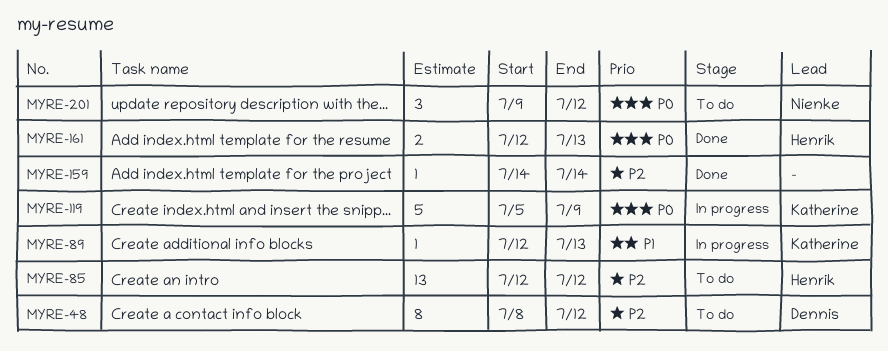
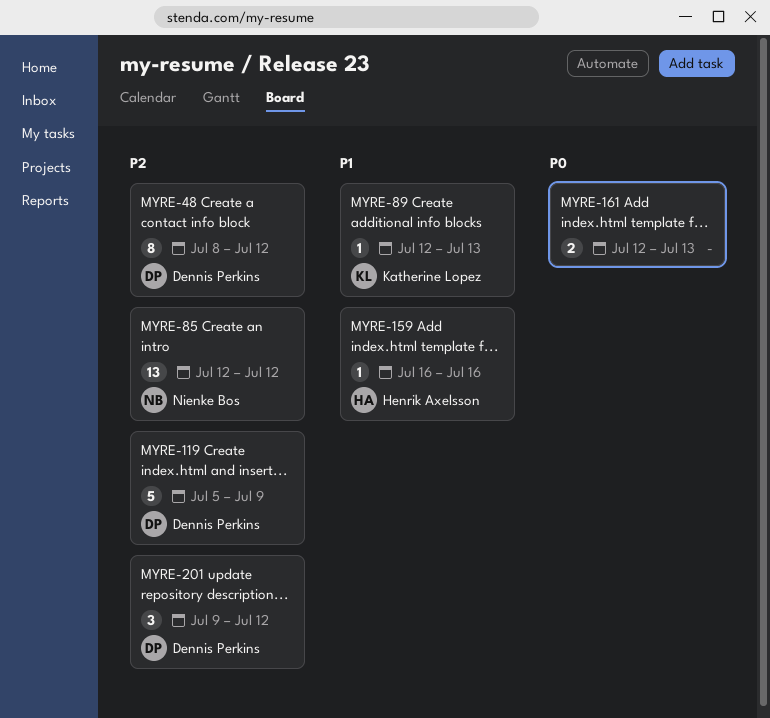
MYRE-85, owner: Henrik Axelsson -> Nienke Bos
MYRE-119, owner: Katherine Lopez -> Dennis Perkins
MYRE-119, priority: P0 -> P2
MYRE-159, owner: none -> Henrik Axelsson
MYRE-159, priority: P2 -> P1
MYRE-159, start: Jul 14 -> Jul 16
MYRE-159, due: Jul 14 -> Jul 16
MYRE-161, owner: Henrik Axelsson -> none
MYRE-201, owner: Nienke Bos -> Dennis Perkins
MYRE-201, priority: P0 -> P2

